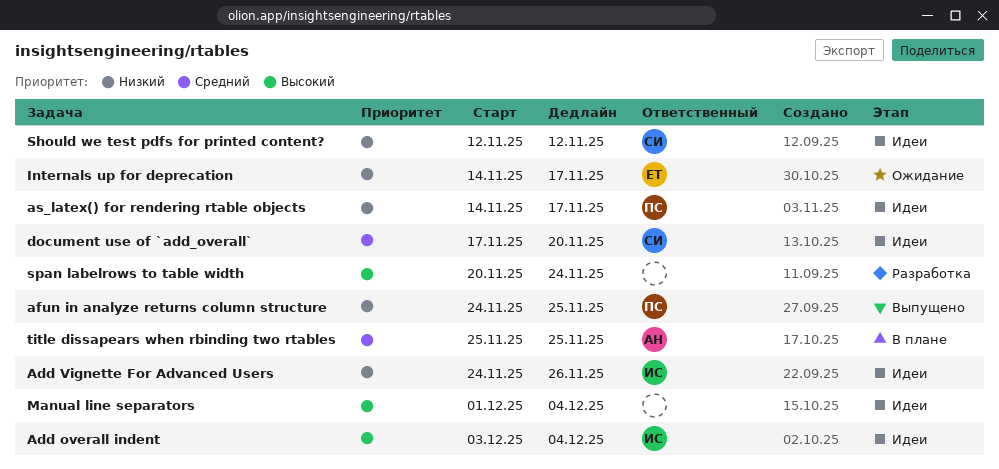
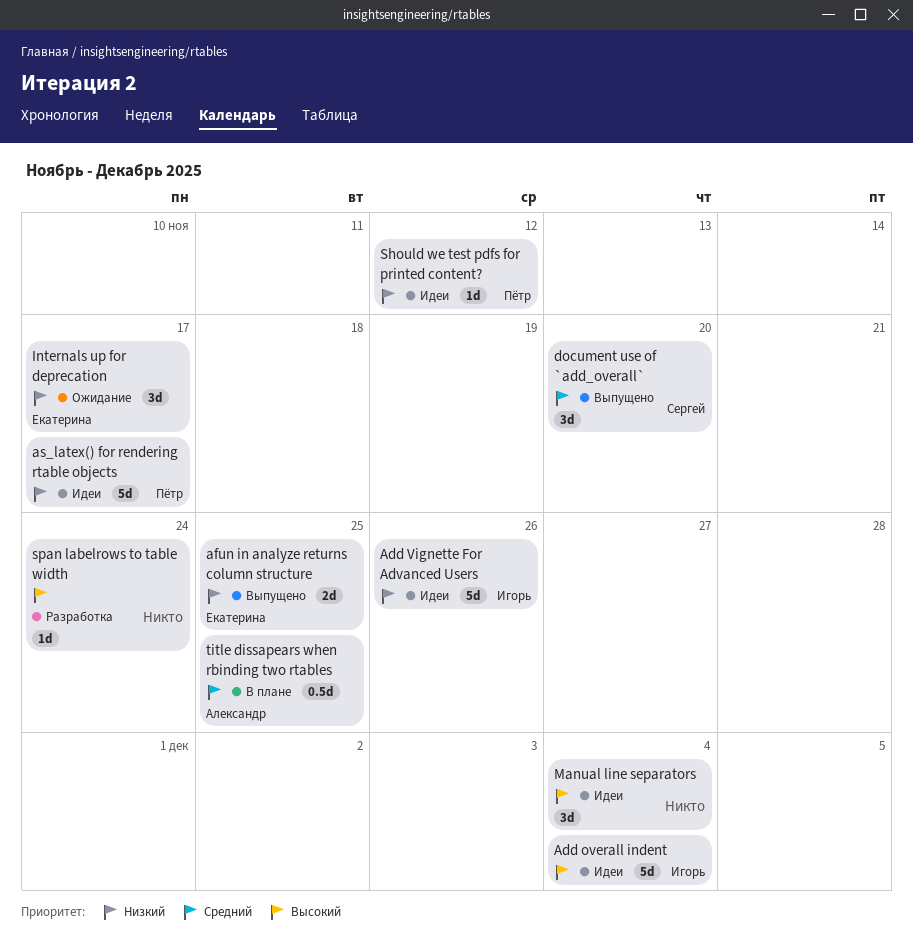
afun in analyze returns column structure, owner: Пётр -> Екатерина
document use of `add_overall`, status: Идеи -> Выпущено
Should we test pdfs for printed content?, owner: Сергей -> Пётр

